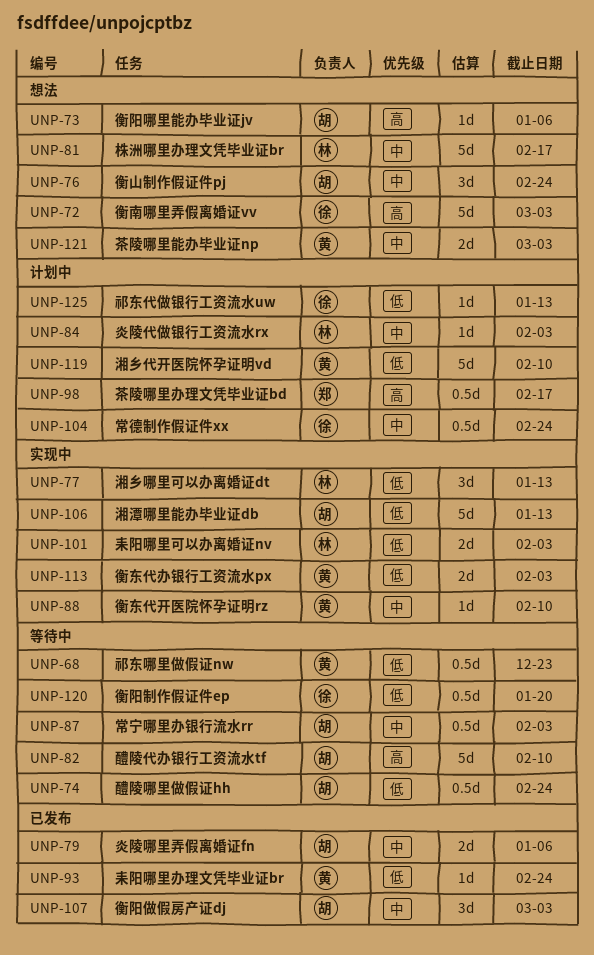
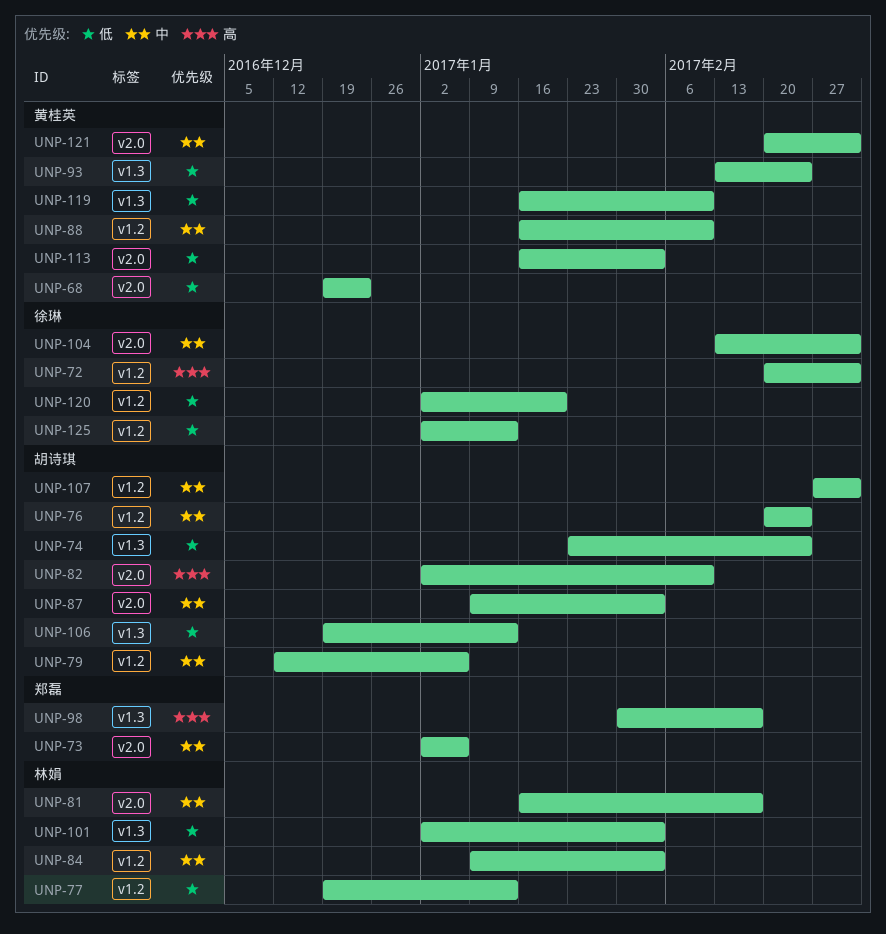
UNP-73, owner: 胡诗琪 -> 郑磊
UNP-73, priority: 高 -> 中
UNP-104, due: Feb 24 -> Mar 3

